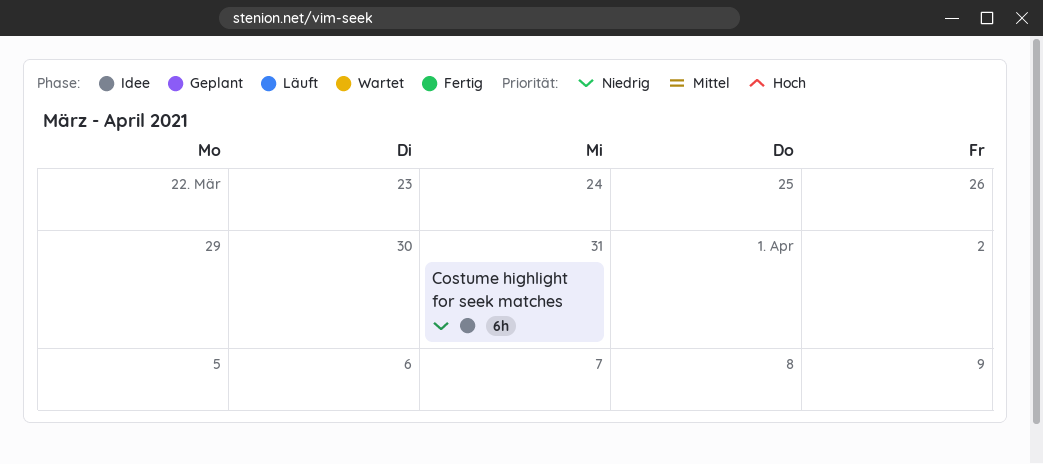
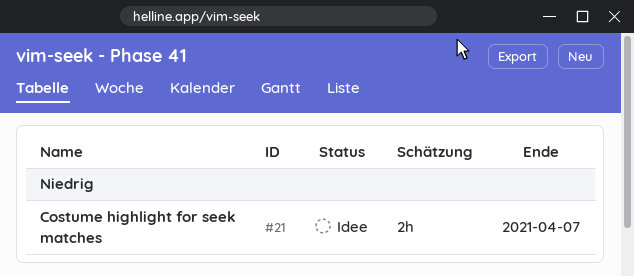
Costume highlight for seek matches, estimate: 6h -> 2h
Costume highlight for seek matches, due: Mar 31 -> Apr 7

